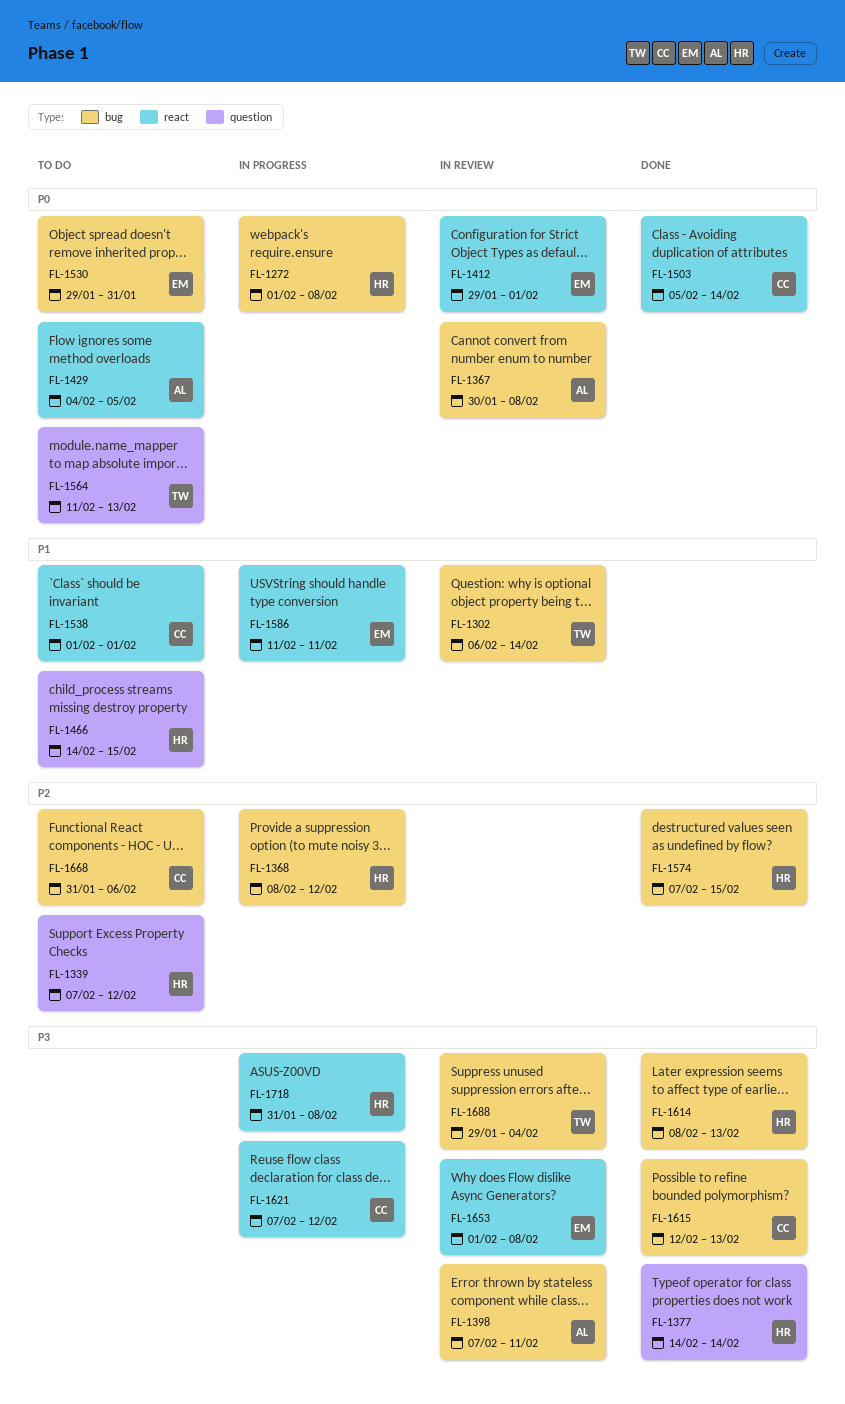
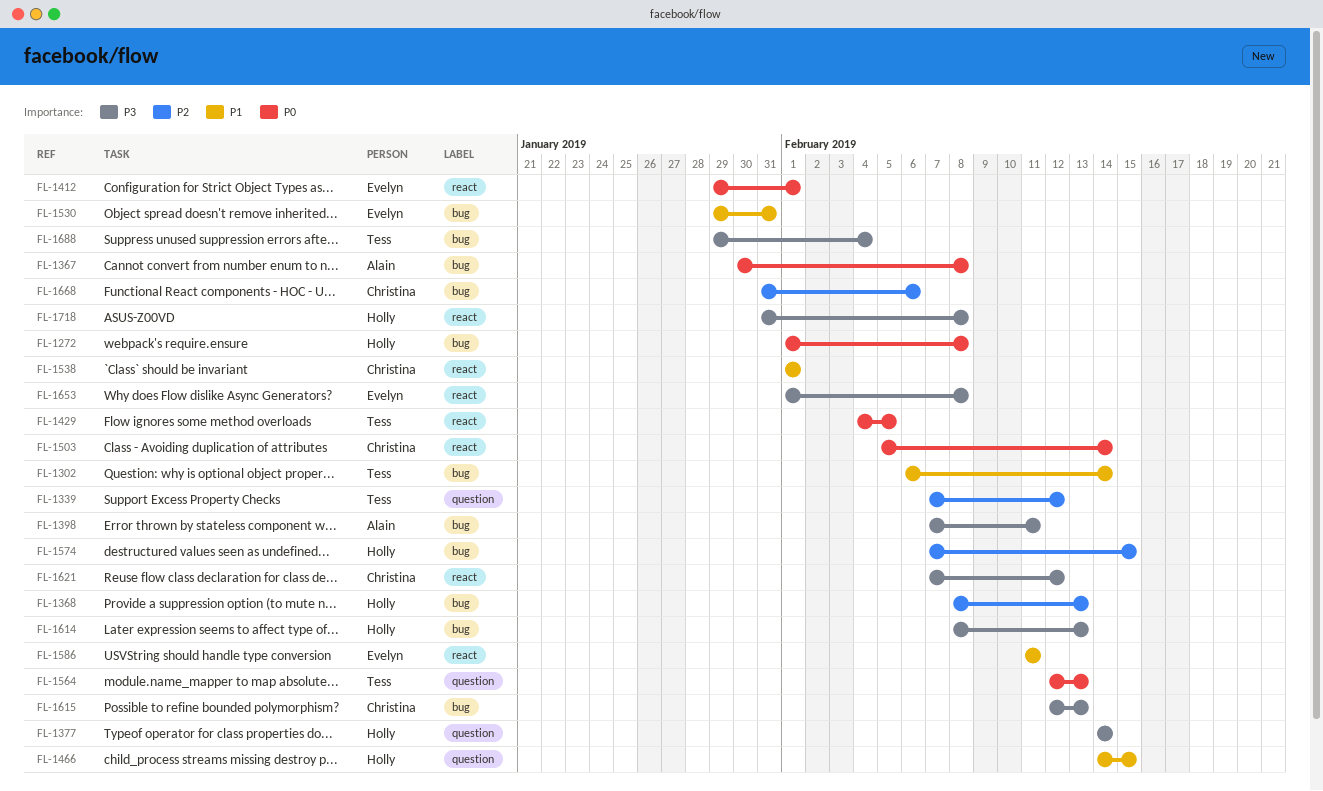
FL-1339, owner: Holly -> Tess
FL-1368, due: Feb 12 -> Feb 13
FL-1429, owner: Alain -> Tess
FL-1530, priority: P0 -> P1
FL-1564, start: Feb 11 -> Feb 12

